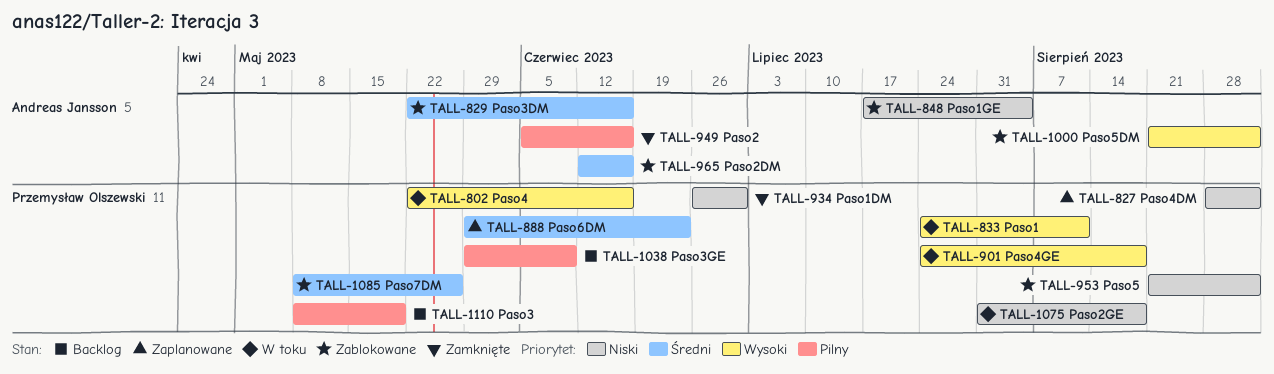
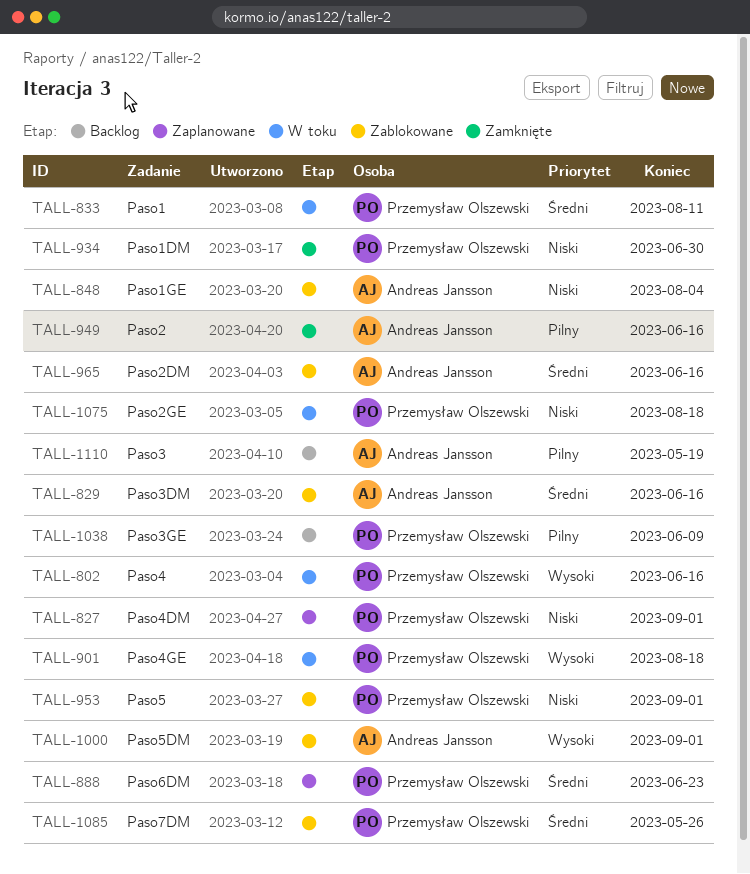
TALL-833, priority: Wysoki -> Średni
TALL-1110, owner: Przemysław Olszewski -> Andreas Jansson

